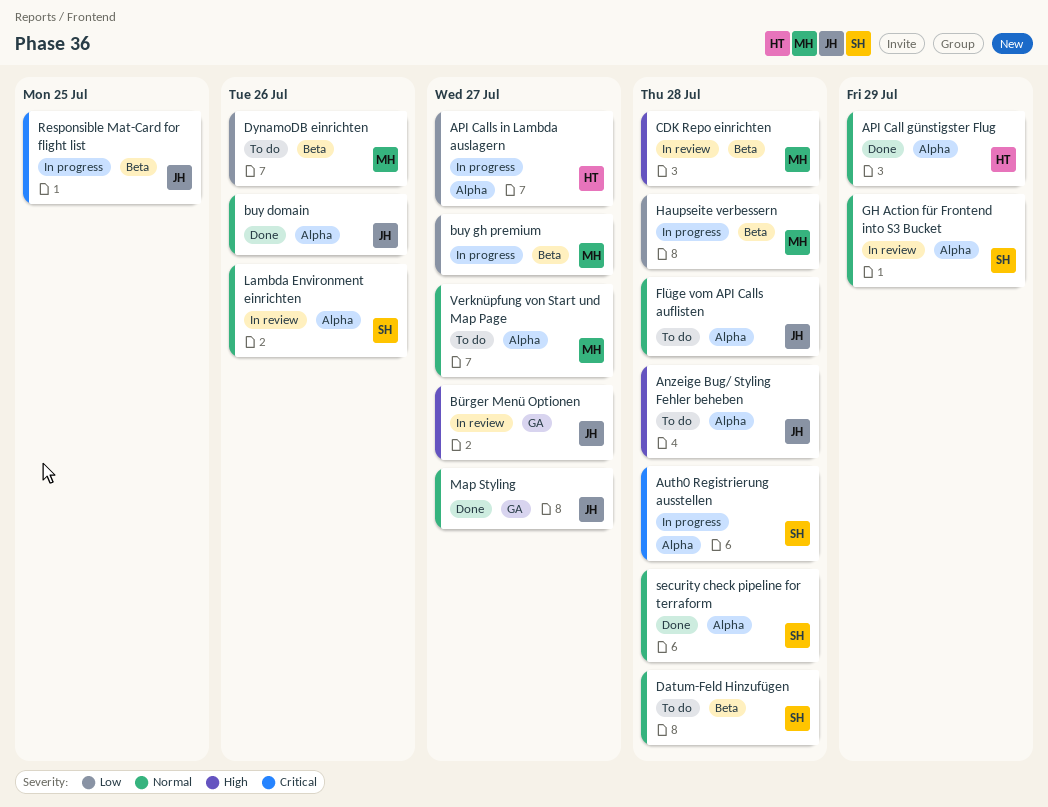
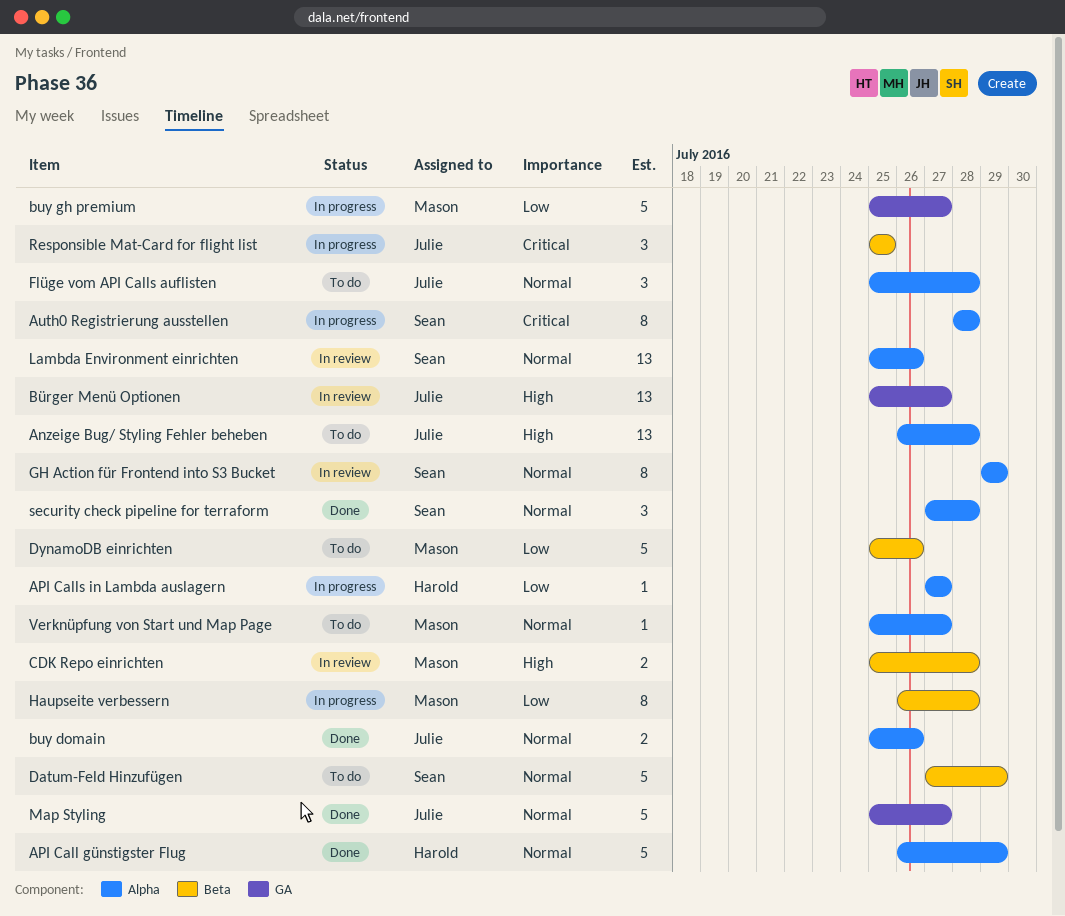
buy gh premium, label: Beta -> GA
Datum-Feld Hinzufügen, due: Jul 28 -> Jul 29

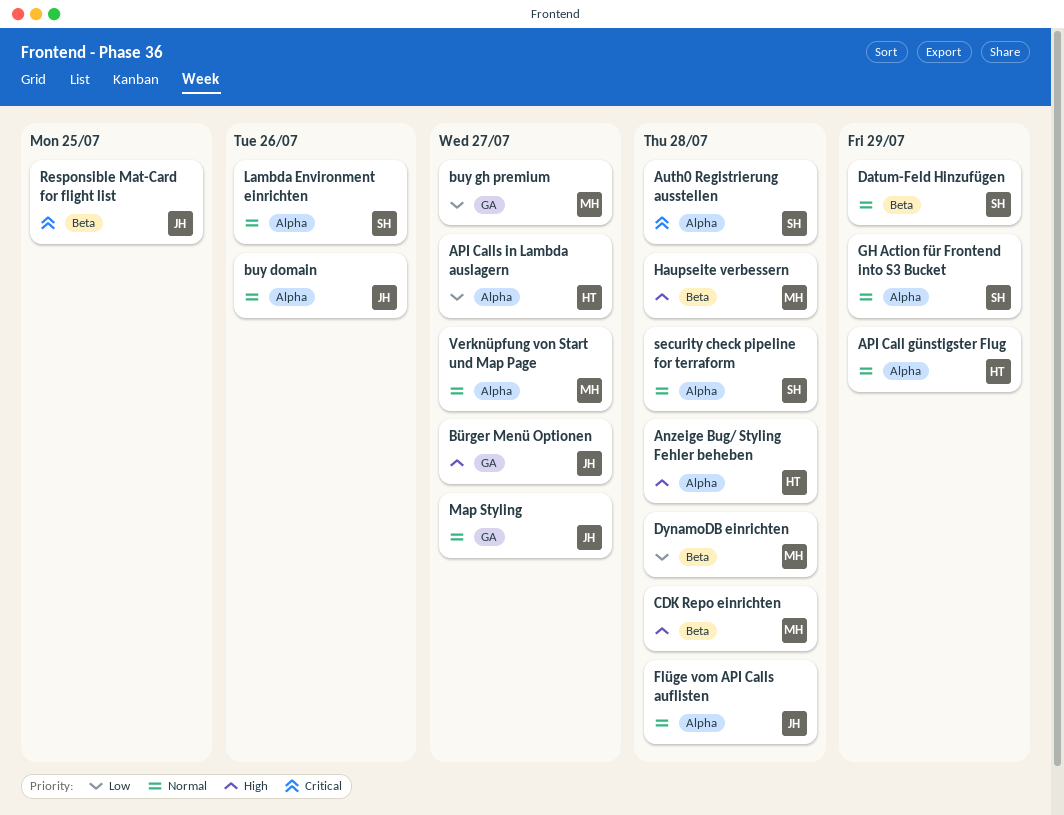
Anzeige Bug/ Styling Fehler beheben, owner: Julie -> Harold
DynamoDB einrichten, due: Jul 26 -> Jul 28
Haupseite verbessern, priority: Low -> High

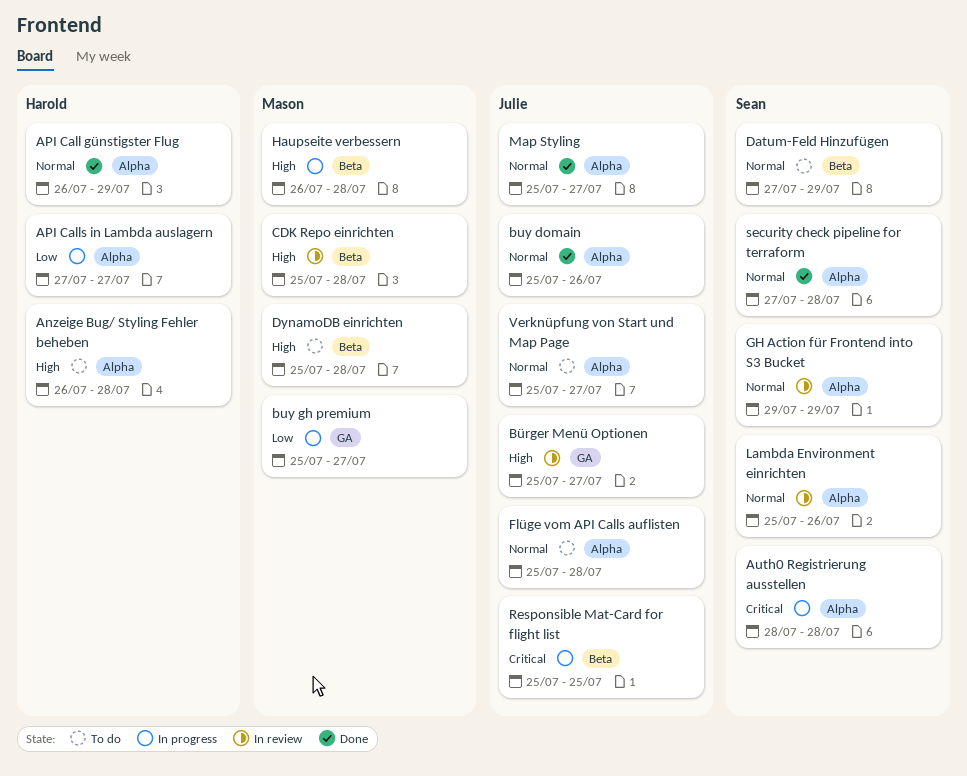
DynamoDB einrichten, priority: Low -> High
Map Styling, label: GA -> Alpha
Verknüpfung von Start und Map Page, owner: Mason -> Julie

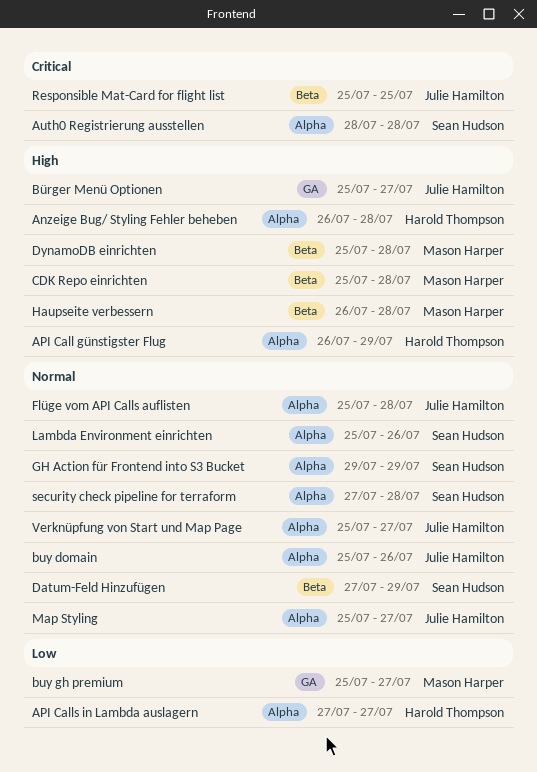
API Call günstigster Flug, priority: Normal -> High

